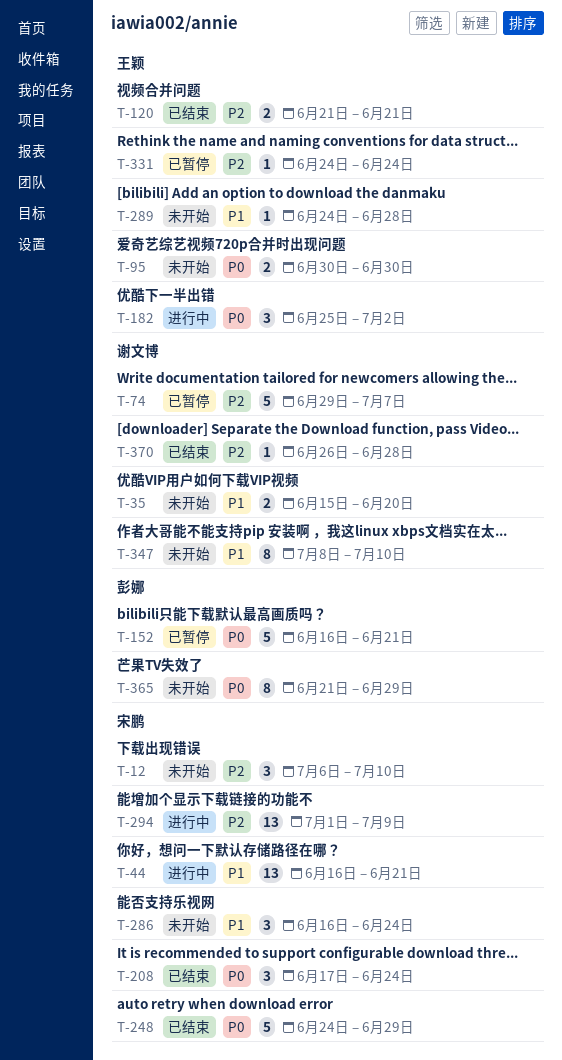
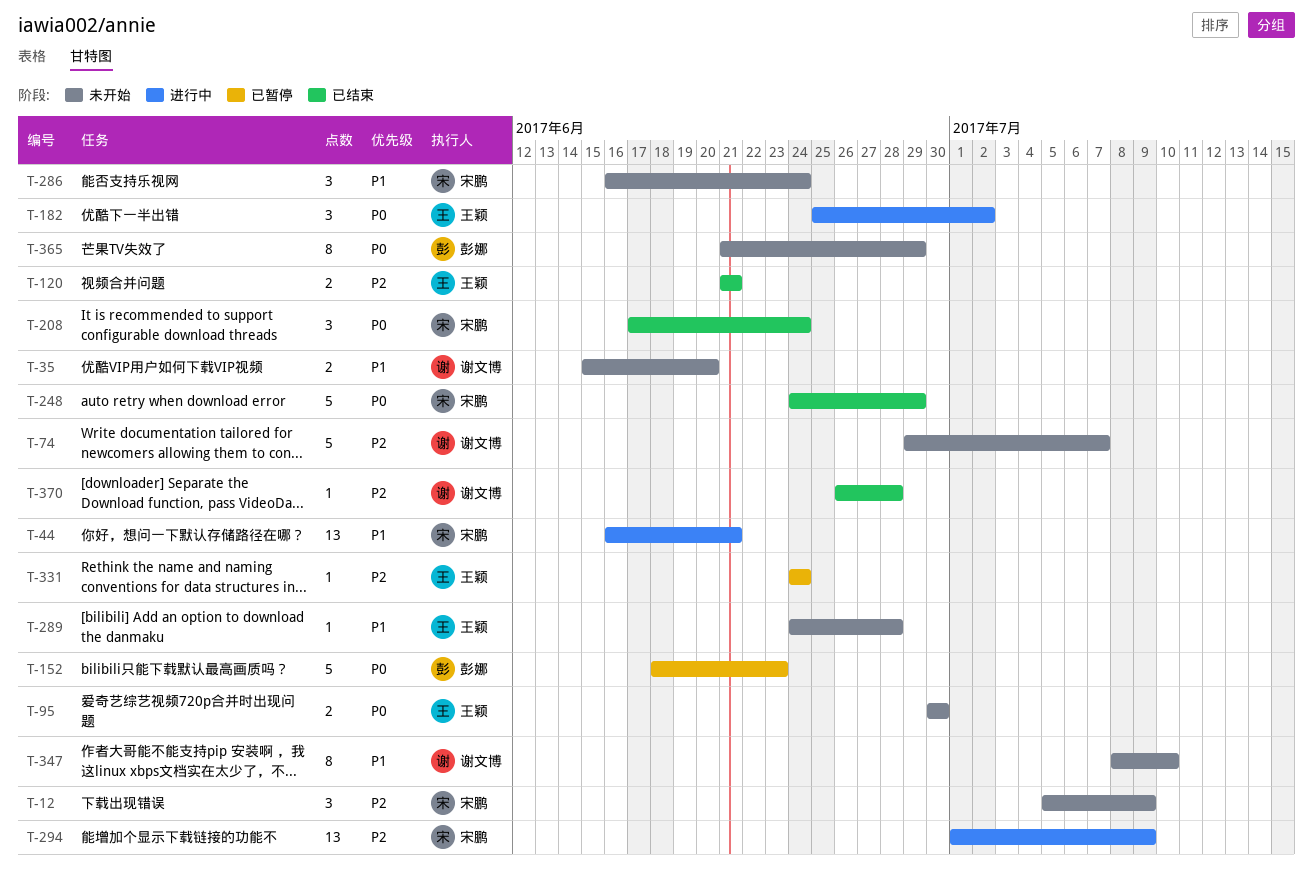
T-12, start: Jul 6 -> Jul 5
T-12, due: Jul 10 -> Jul 9
T-74, status: 已暂停 -> 未开始
T-152, start: Jun 16 -> Jun 18
T-152, due: Jun 21 -> Jun 23

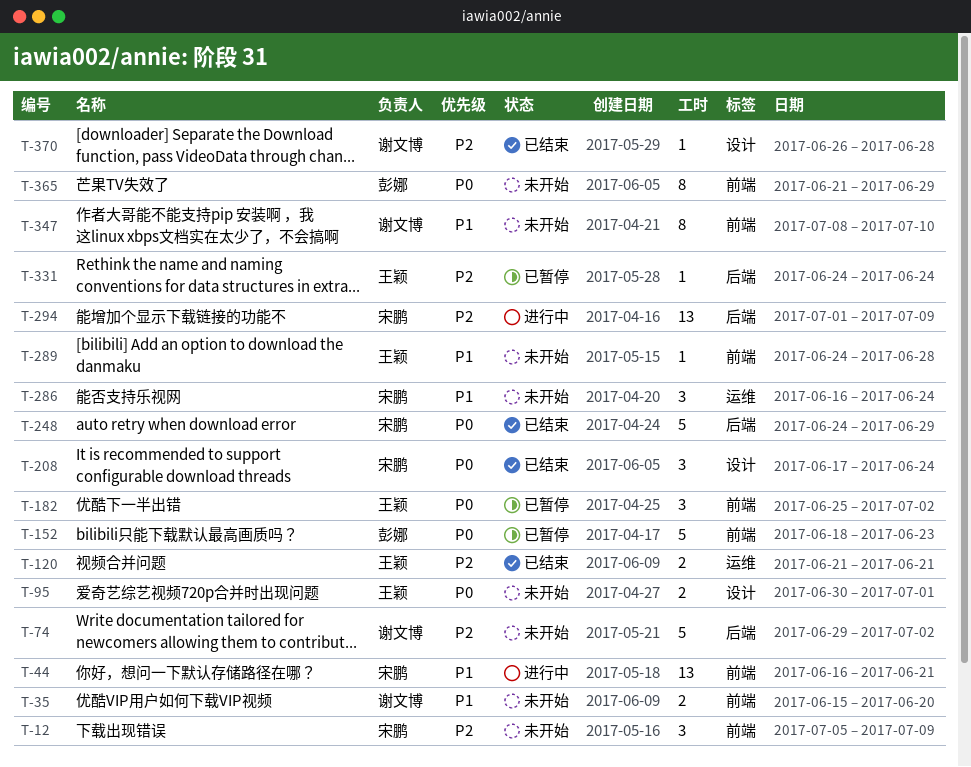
T-74, due: Jul 7 -> Jul 2
T-95, due: Jun 30 -> Jul 1
T-182, status: 进行中 -> 已暂停

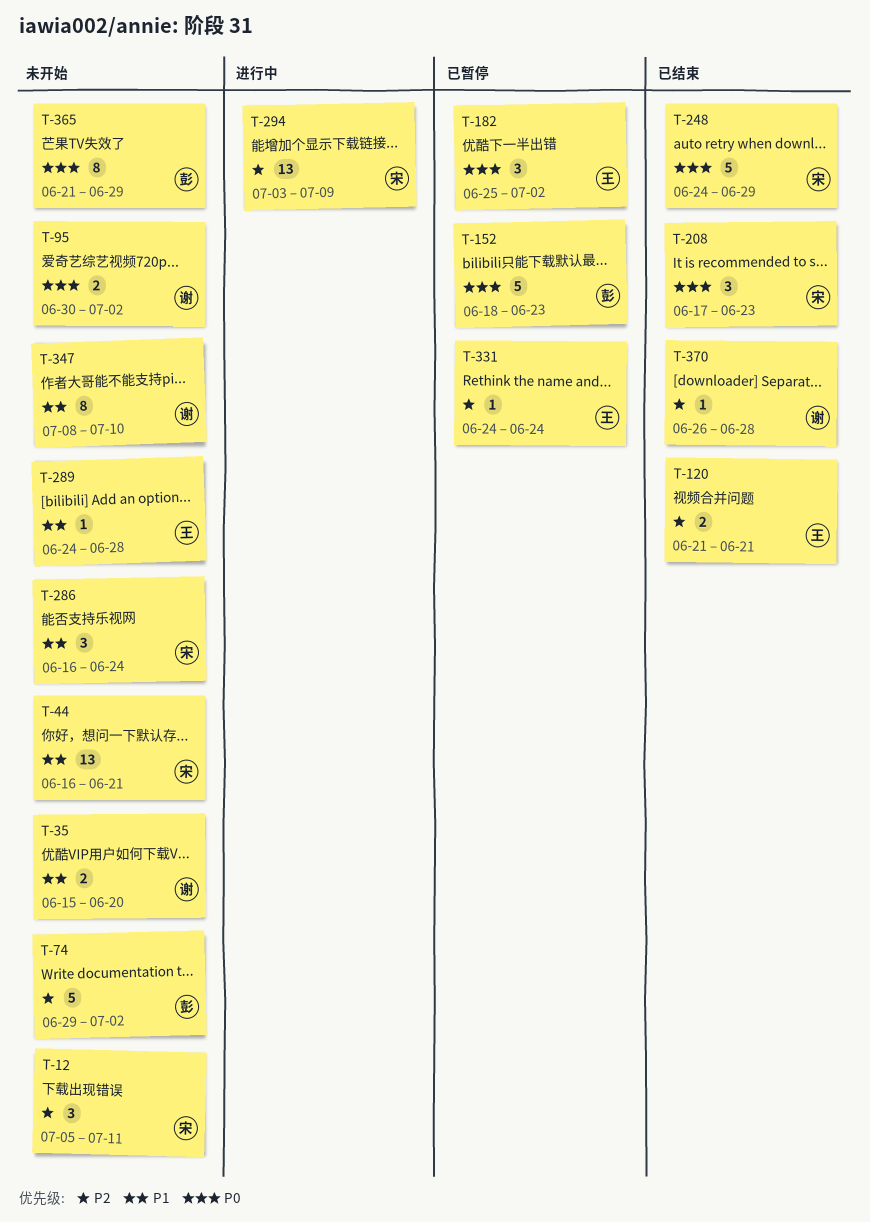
T-12, due: Jul 9 -> Jul 11
T-44, status: 进行中 -> 未开始
T-74, owner: 谢文博 -> 彭娜
T-95, owner: 王颖 -> 谢文博
T-95, due: Jul 1 -> Jul 2
T-208, due: Jun 24 -> Jun 23
T-294, start: Jul 1 -> Jul 3

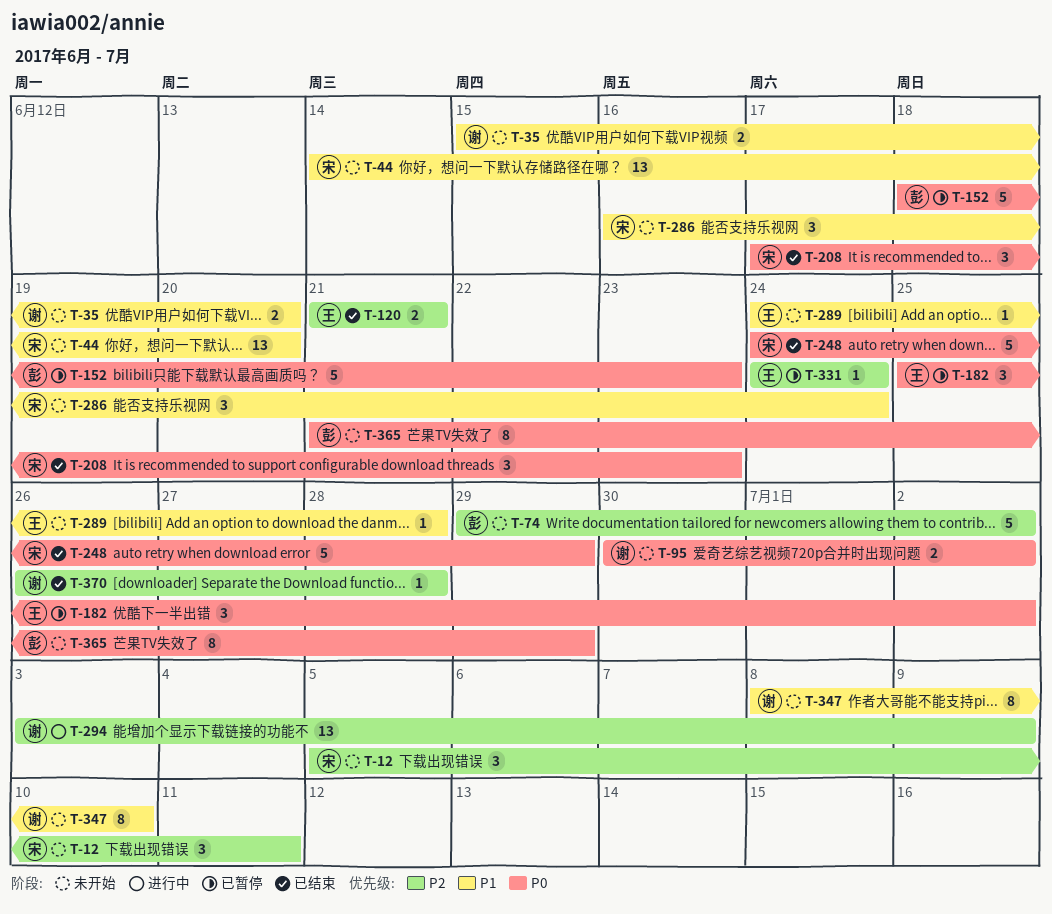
T-44, start: Jun 16 -> Jun 14
T-44, due: Jun 21 -> Jun 20
T-294, owner: 宋 -> 谢

